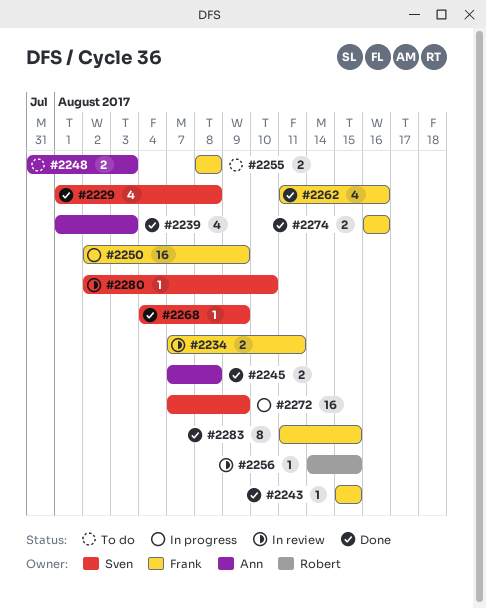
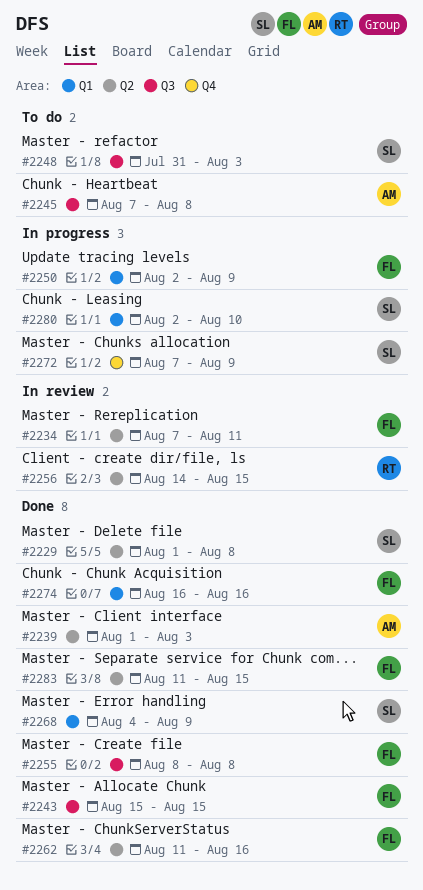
#2245, status: Done -> To do
#2248, owner: Ann -> Sven
#2255, status: To do -> Done
#2280, status: In review -> In progress

